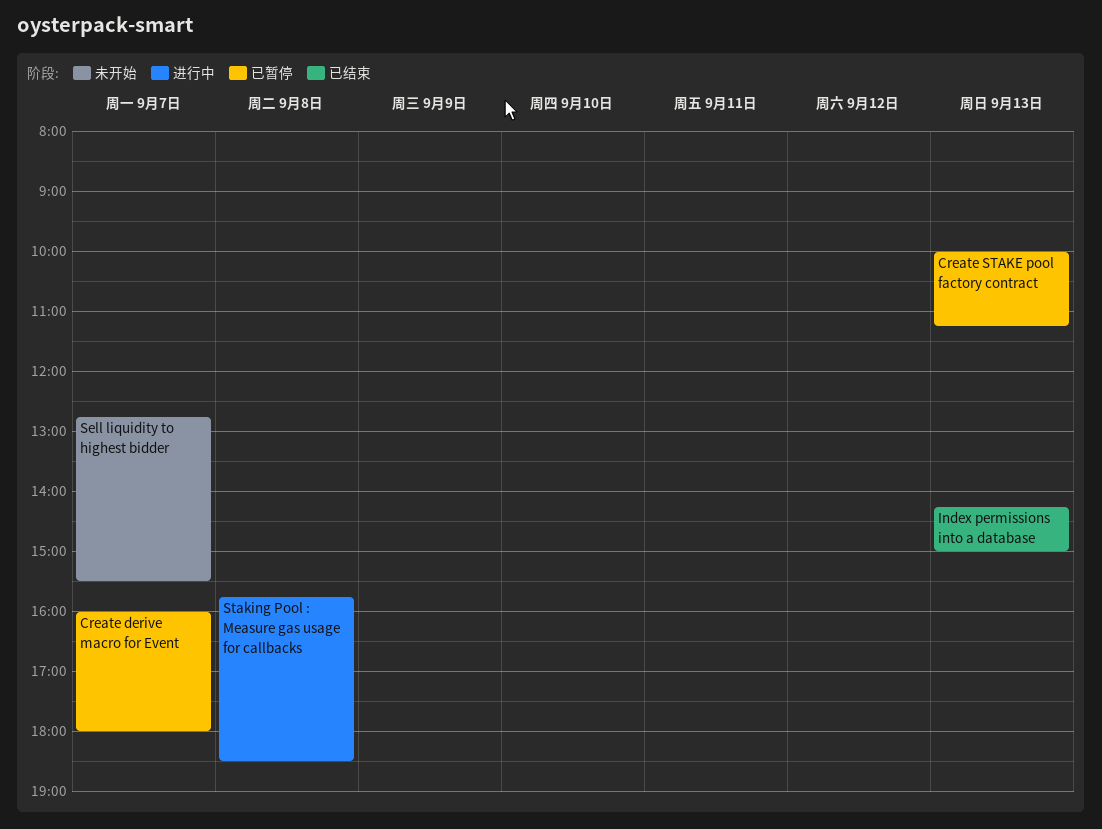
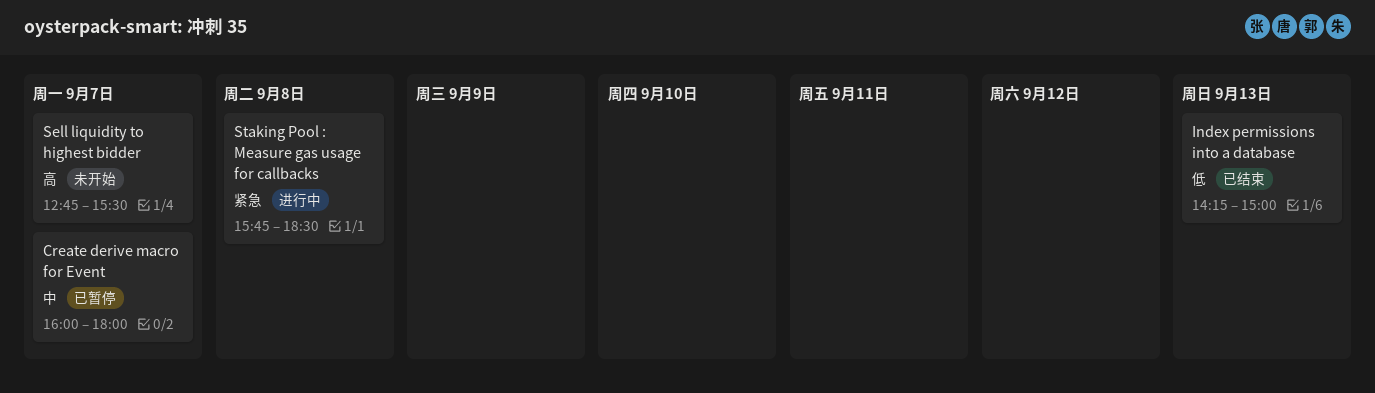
Create STAKE pool factory contract: present -> none

